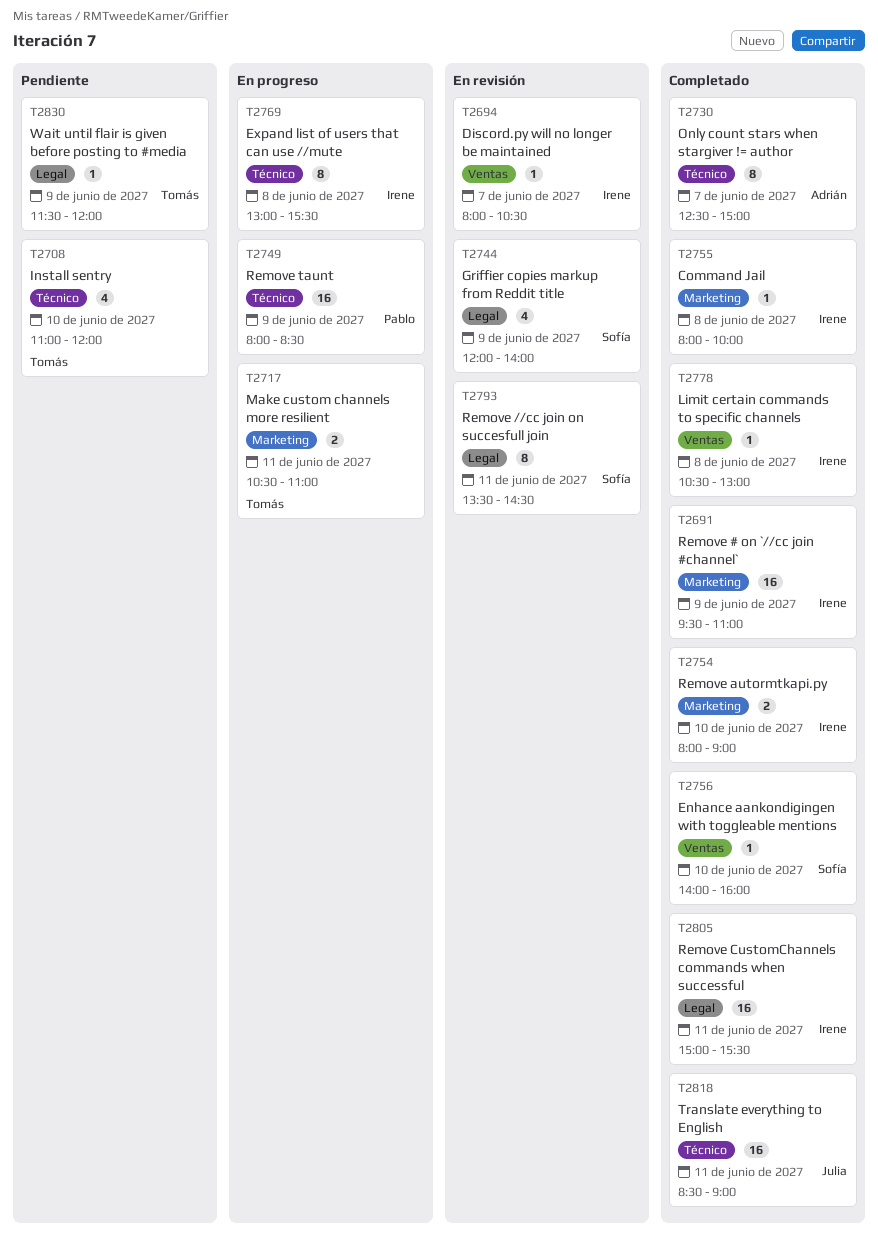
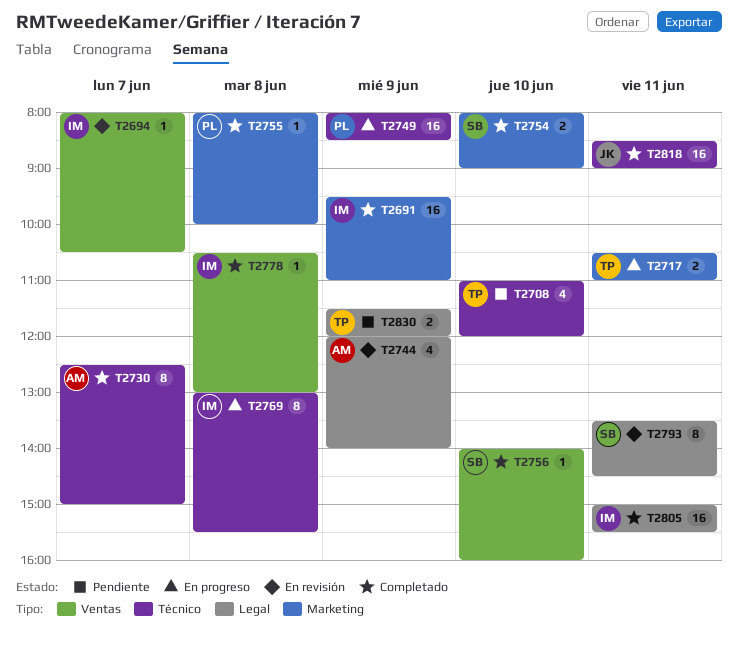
T2744, owner: Sofía -> Adrián
T2754, owner: Irene -> Sofía
T2755, owner: Irene -> Pablo
T2830, estimate: 1 -> 2

